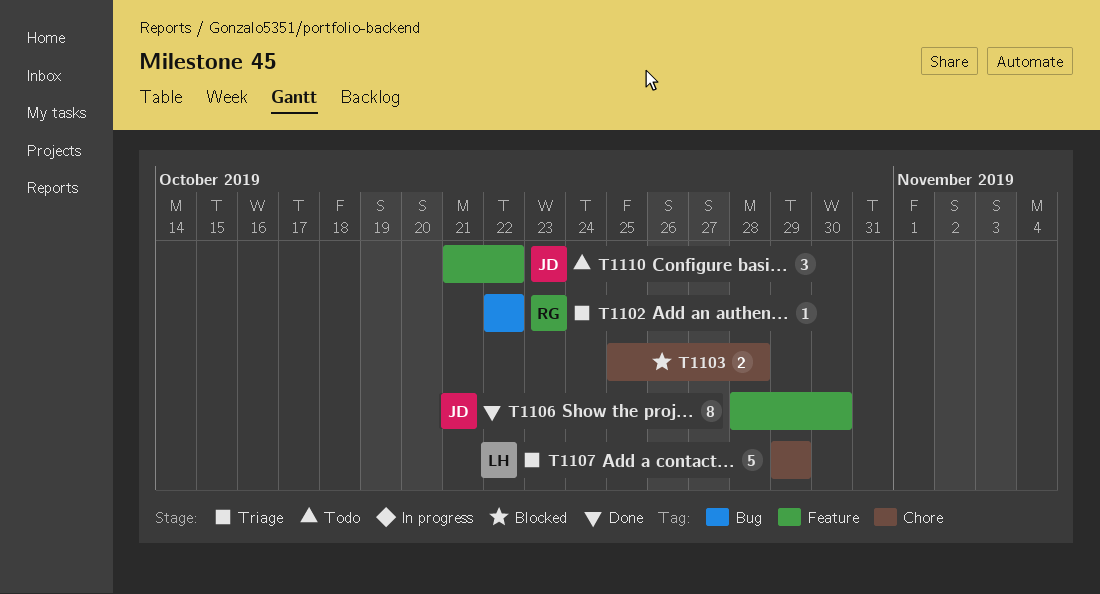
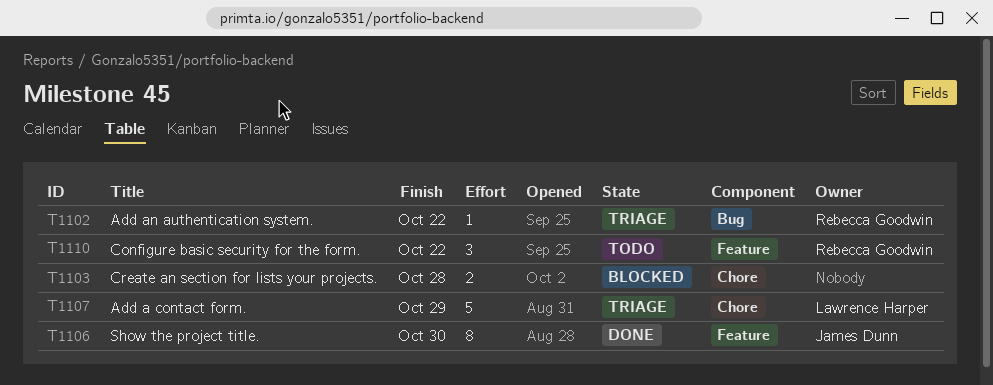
T1110, owner: James Dunn -> Rebecca Goodwin

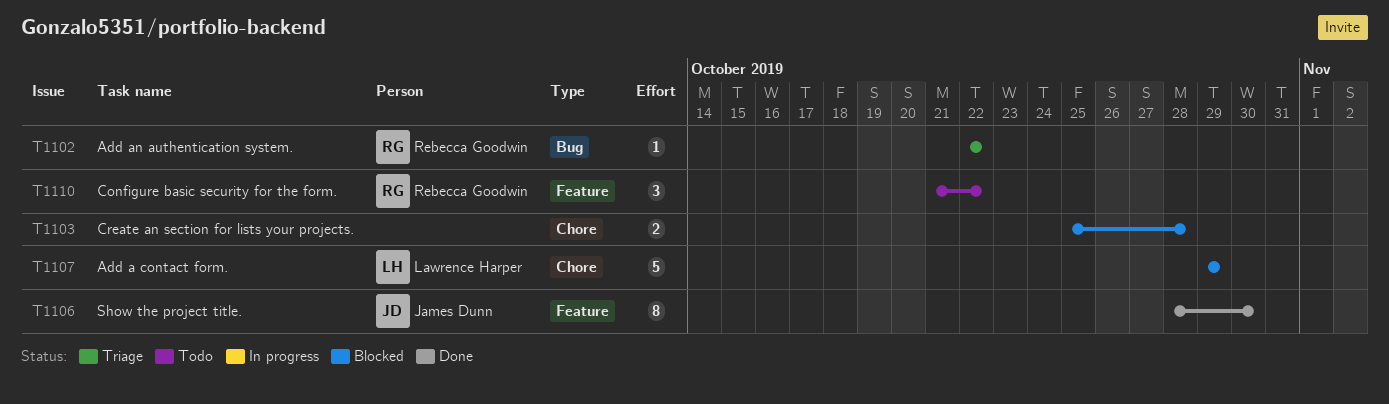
T1107, status: Triage -> Blocked

